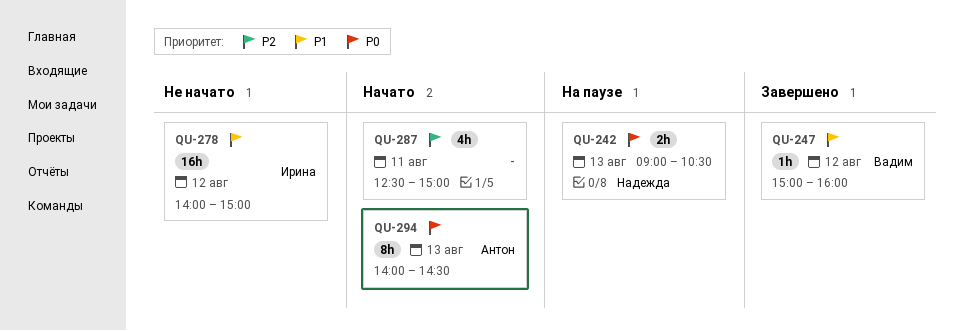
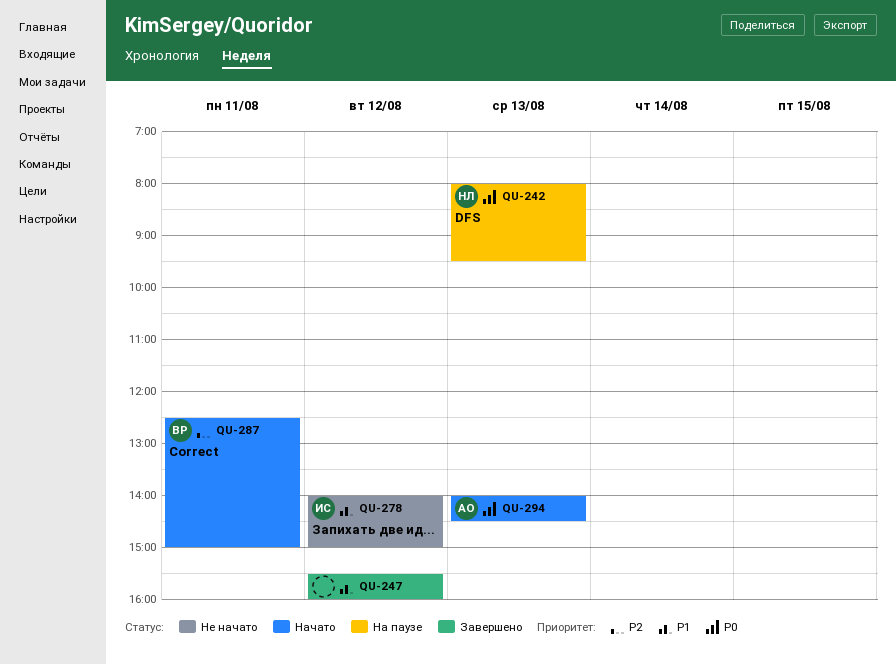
QU-242, begins: 09:00 -> 08:00
QU-242, ends: 10:30 -> 09:30
QU-247, owner: Вадим -> none
QU-247, begins: 15:00 -> 15:30
QU-287, owner: none -> Вадим

